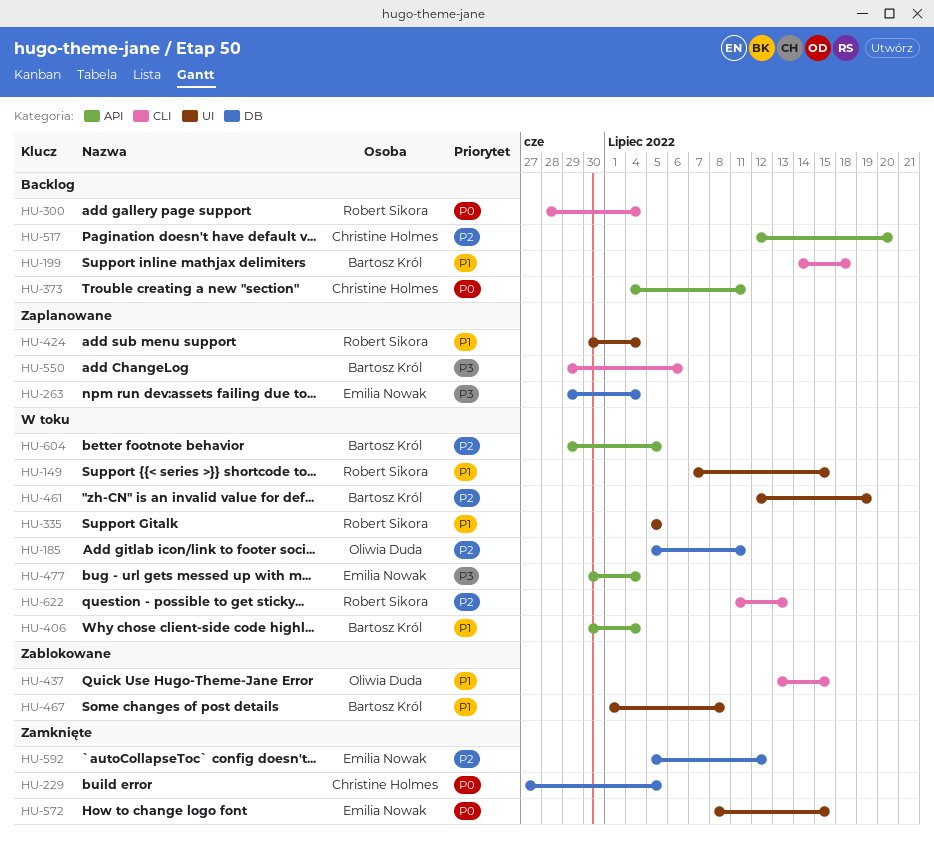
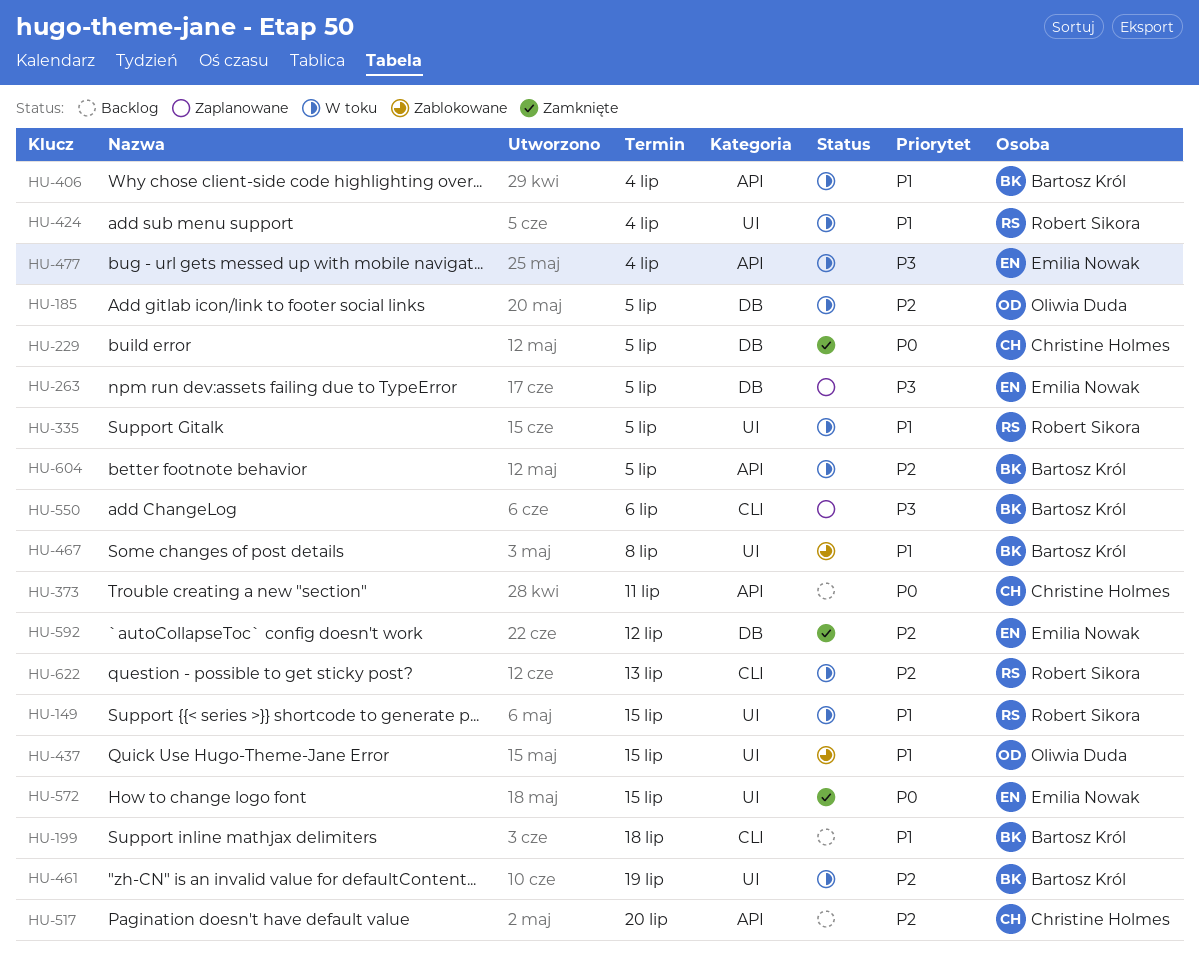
HU-185, due: Jul 11 -> Jul 5
HU-263, due: Jul 4 -> Jul 5
HU-300: present -> none
HU-424, status: Zaplanowane -> W toku
HU-437, label: CLI -> UI

